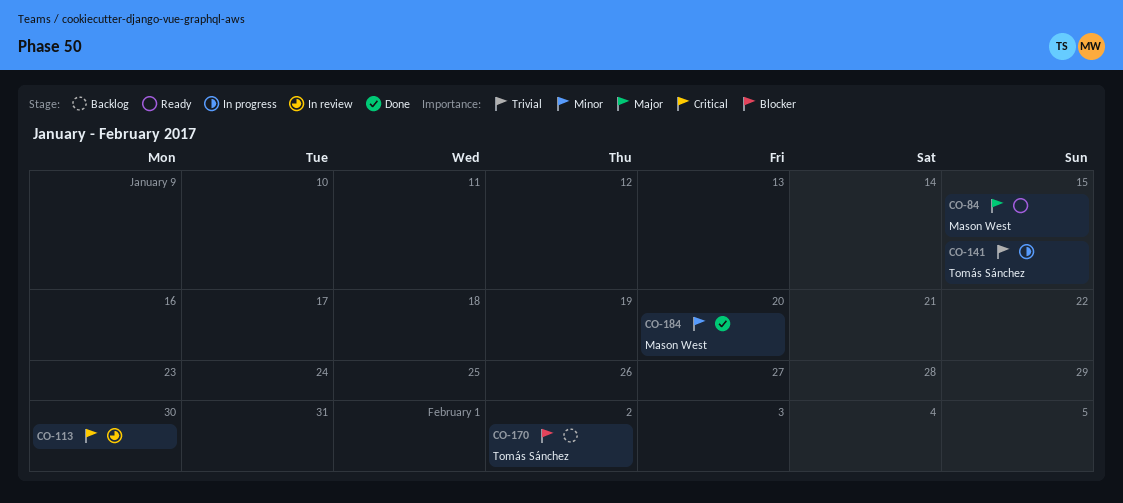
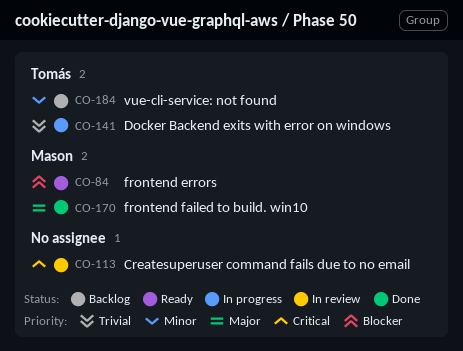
CO-84, priority: Major -> Blocker
CO-170, status: Backlog -> Done
CO-170, owner: Tomás Sánchez -> Mason West
CO-170, priority: Blocker -> Major
CO-184, status: Done -> Backlog
CO-184, owner: Mason West -> Tomás Sánchez

